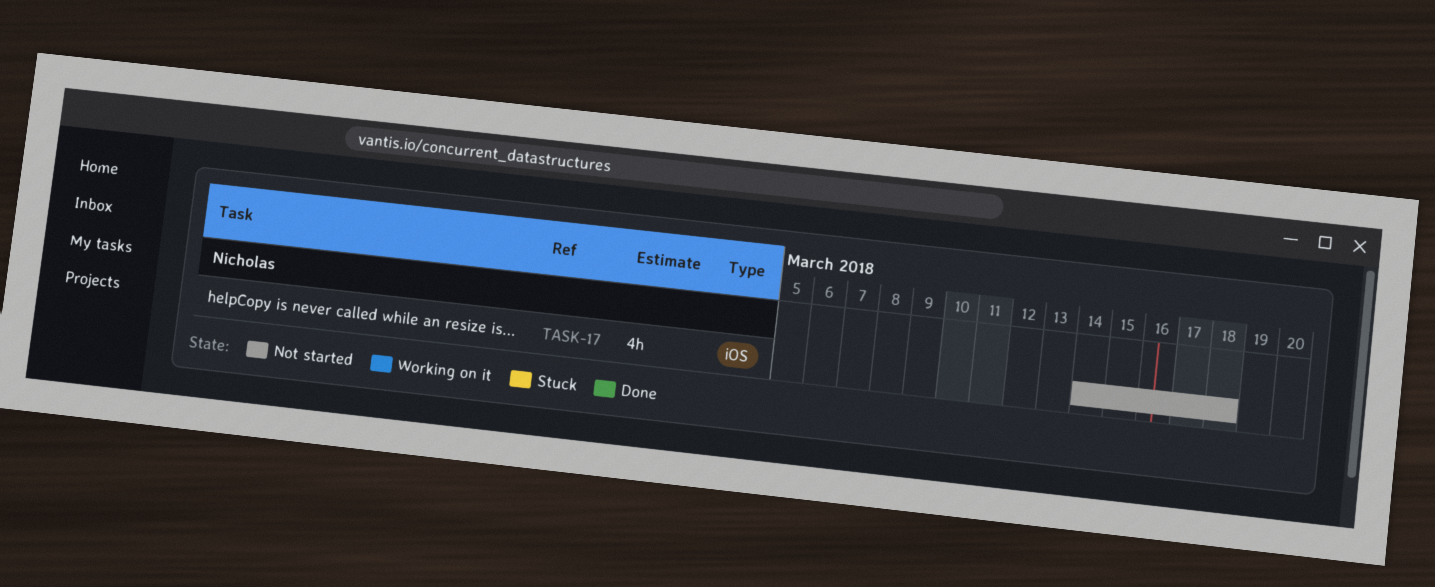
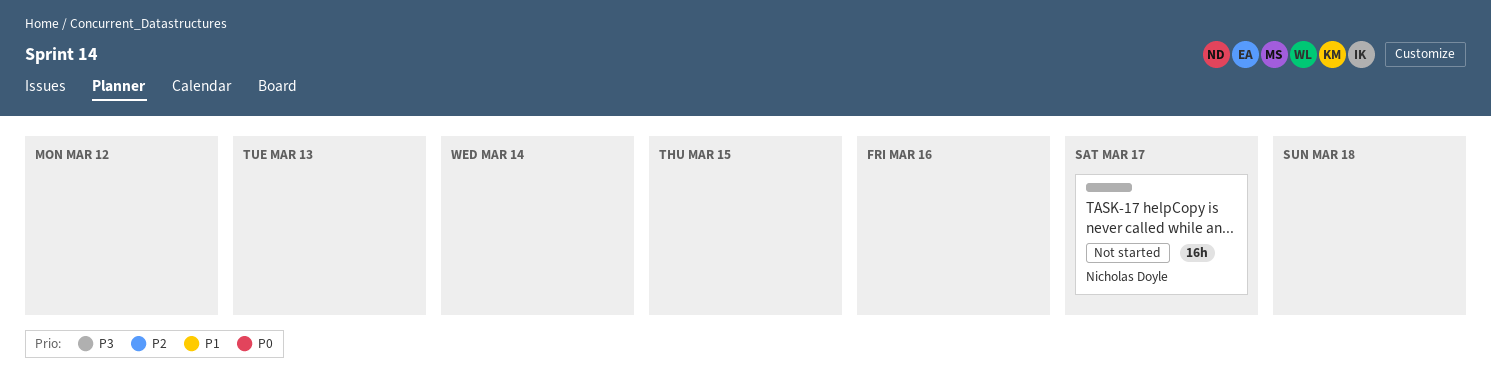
TASK-17, estimate: 4h -> 16h
TASK-17, due: Mar 18 -> Mar 17

